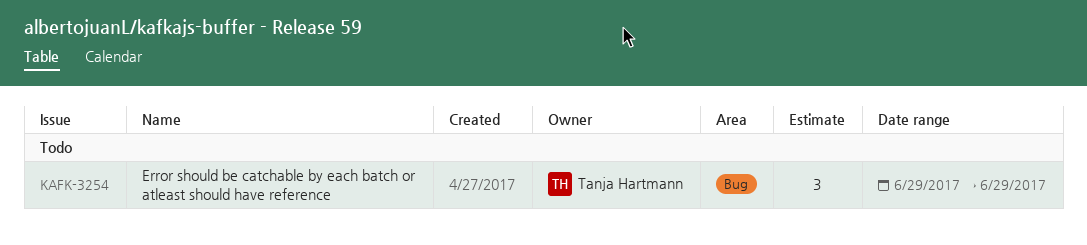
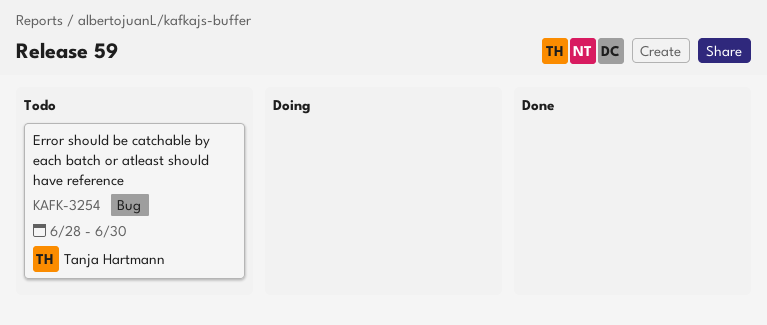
KAFK-3254, start: Jun 29 -> Jun 28
KAFK-3254, due: Jun 29 -> Jun 30

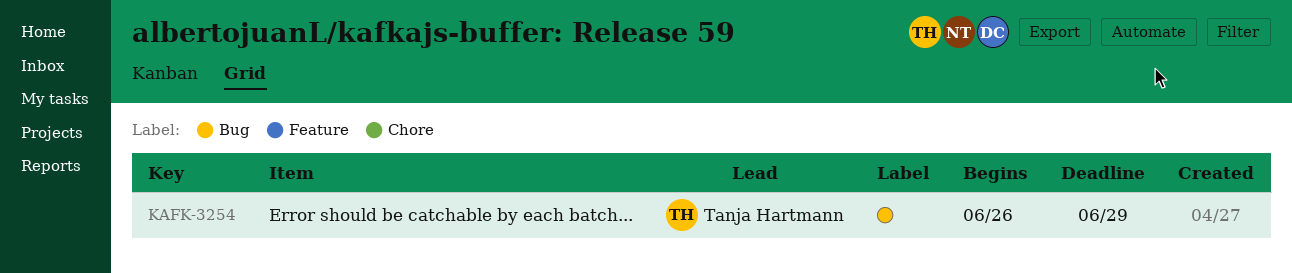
KAFK-3254, start: Jun 28 -> Jun 26
KAFK-3254, due: Jun 30 -> Jun 29

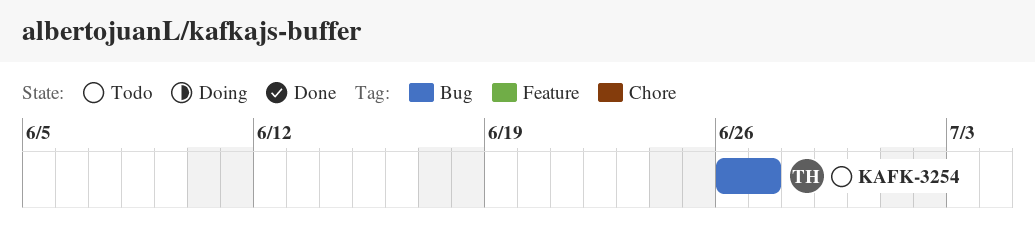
KAFK-3254, due: Jun 29 -> Jun 27

